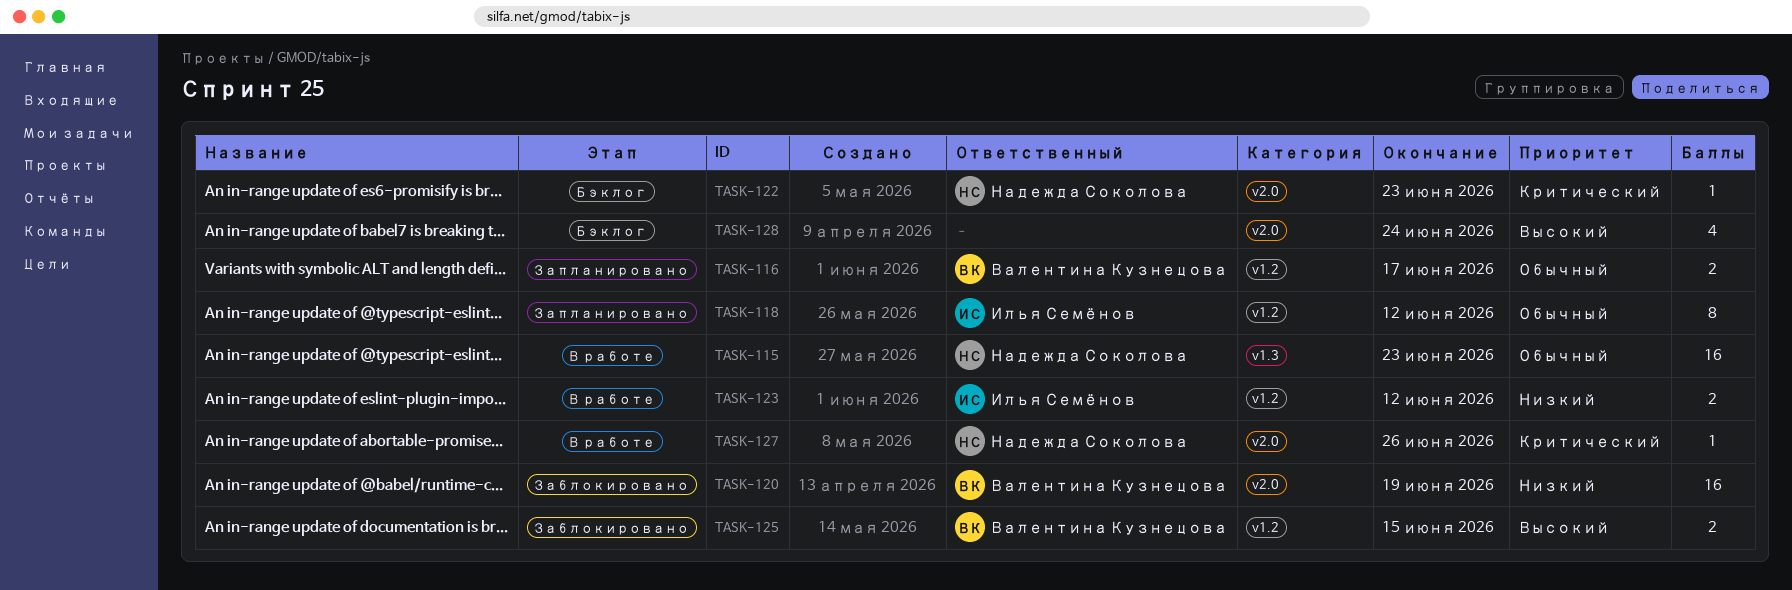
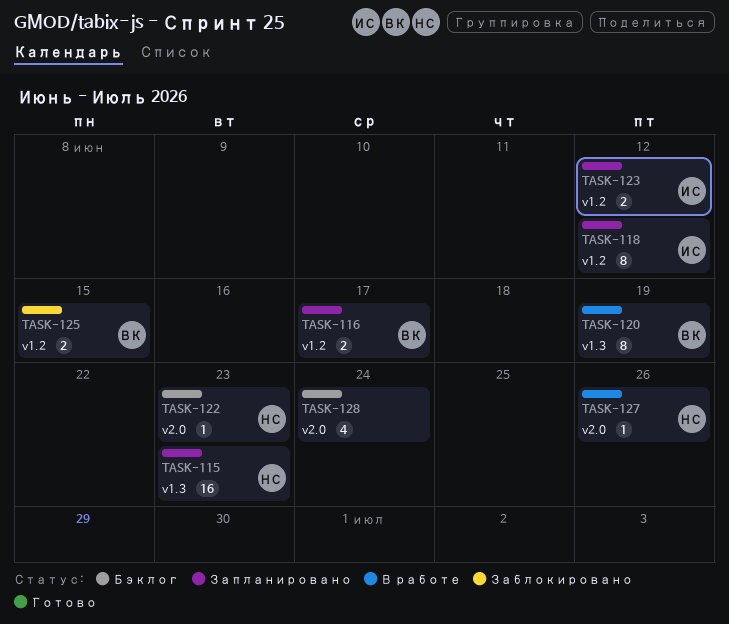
TASK-115, status: В работе -> Запланировано
TASK-120, status: Заблокировано -> В работе
TASK-120, label: v2.0 -> v1.3
TASK-120, estimate: 16 -> 8
TASK-123, status: В работе -> Запланировано

